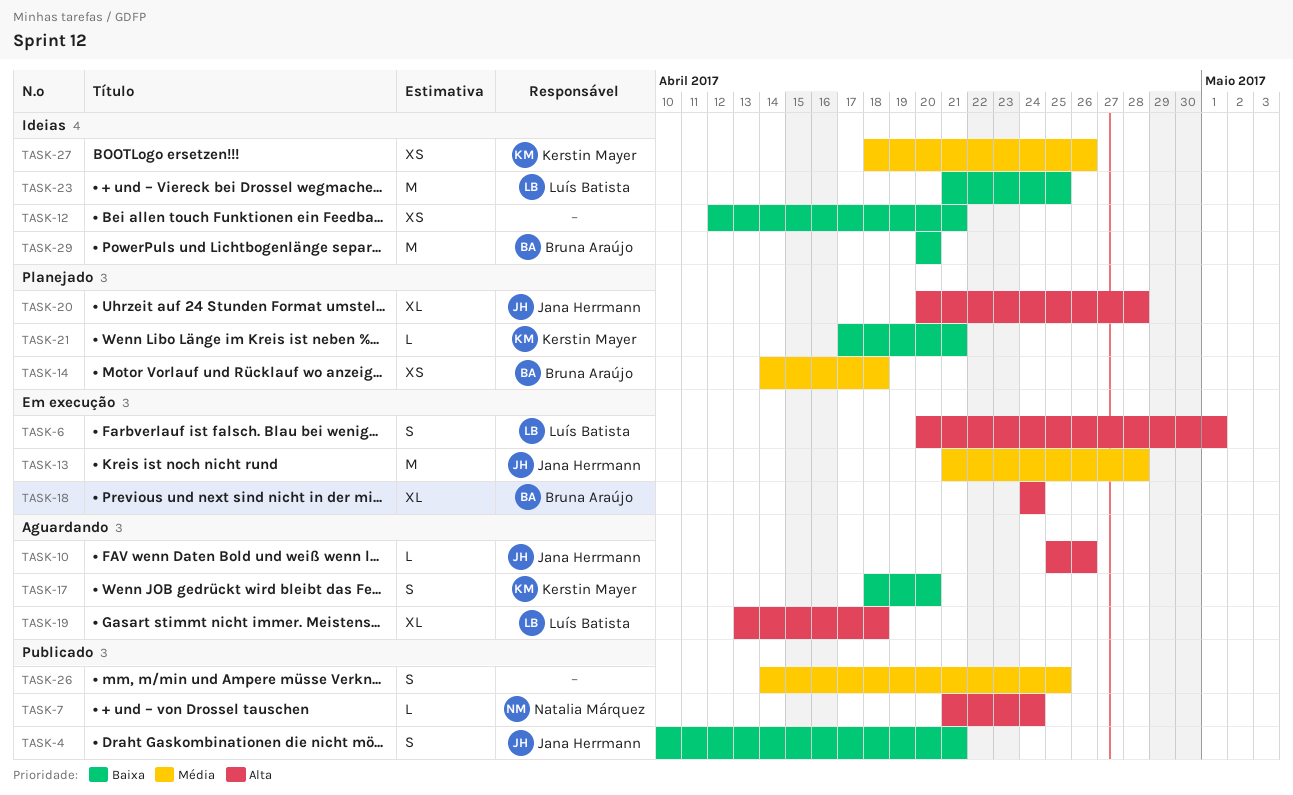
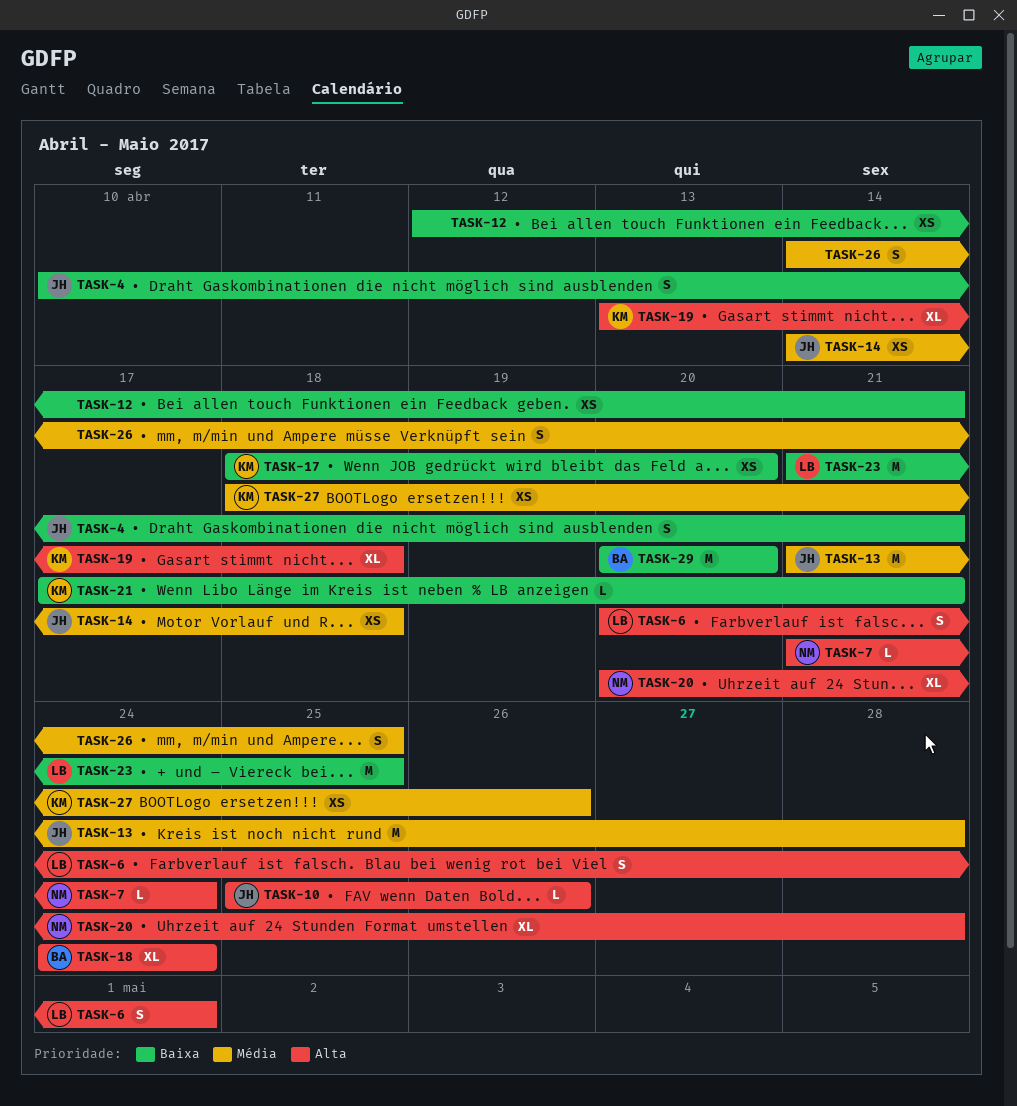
TASK-14, owner: Bruna Araújo -> Jana Herrmann
TASK-17, estimate: S -> XS
TASK-19, owner: Luís Batista -> Kerstin Mayer
TASK-20, owner: Jana Herrmann -> Natalia Márquez

